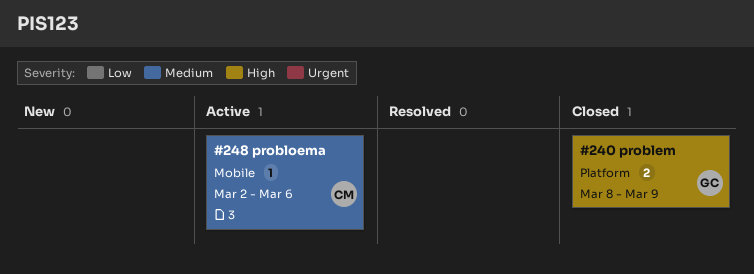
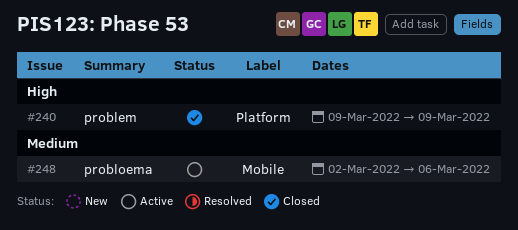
#240, start: Mar 8 -> Mar 9

